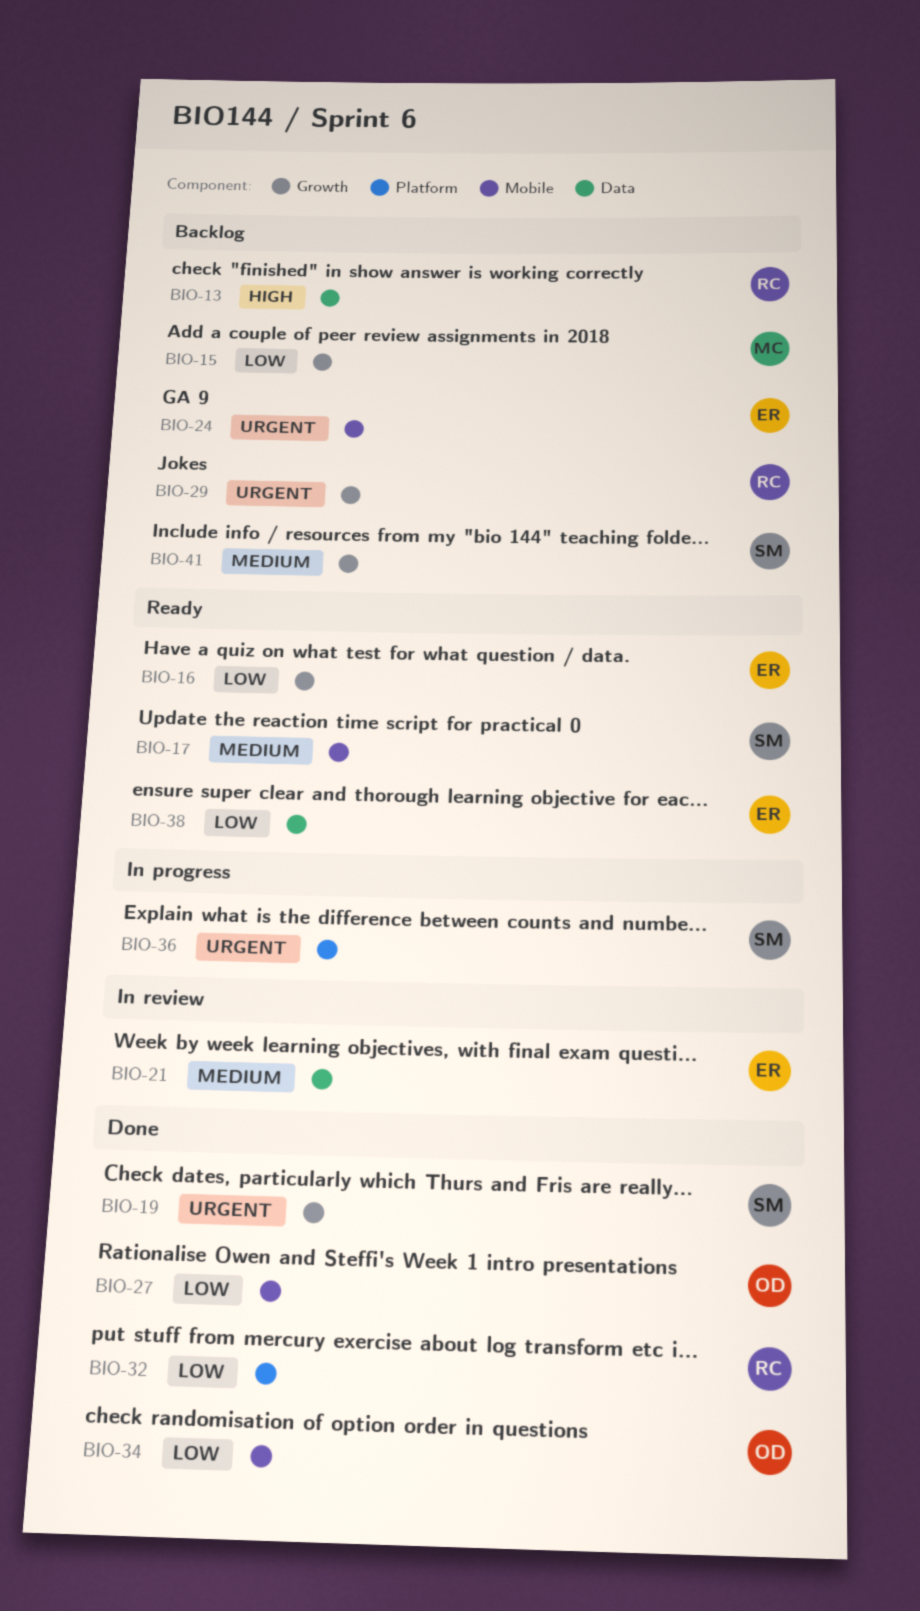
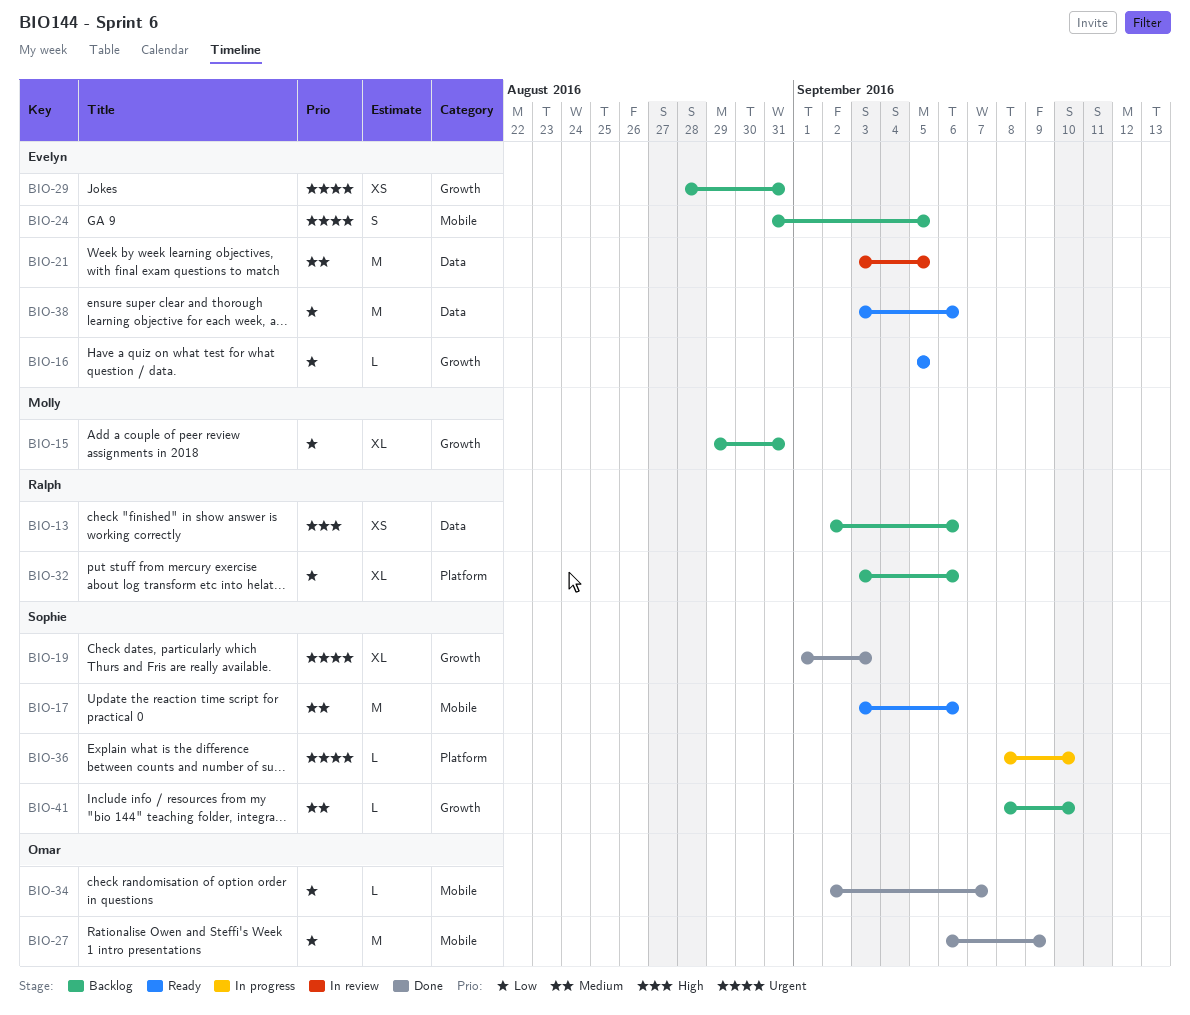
BIO-29, owner: Ralph -> Evelyn
BIO-32, status: Done -> Backlog

